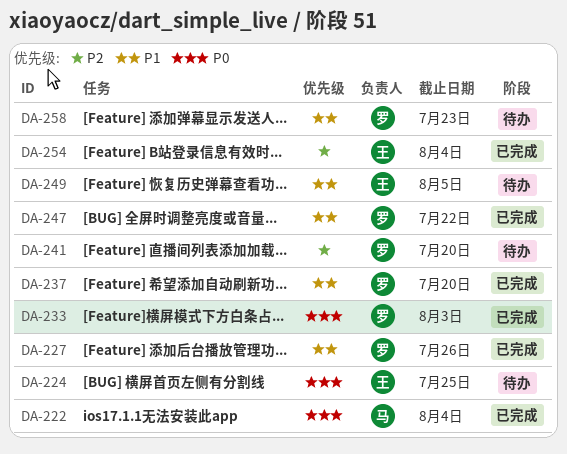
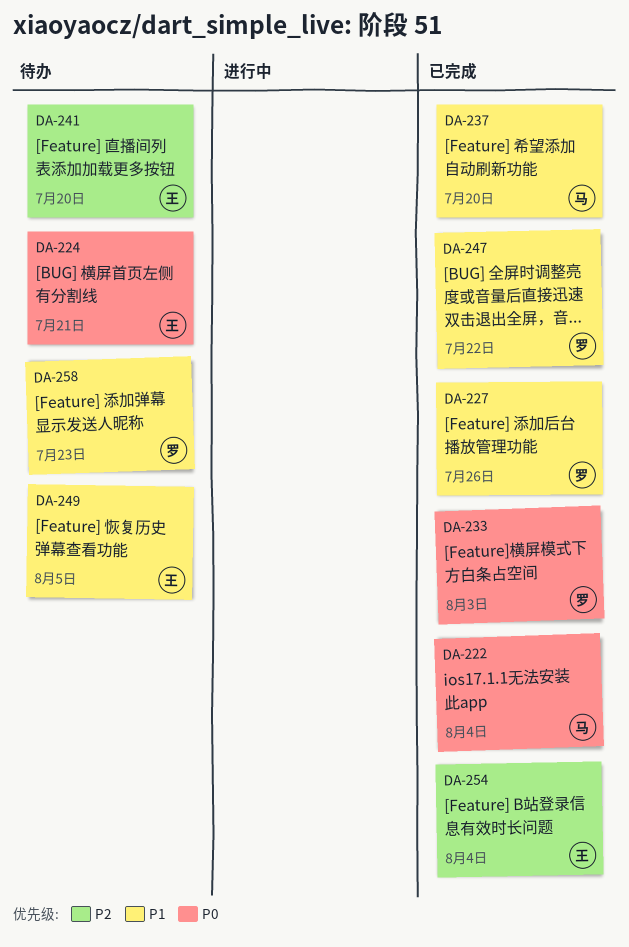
DA-224, due: Jul 25 -> Jul 21
DA-237, owner: 罗 -> 马
DA-241, owner: 罗 -> 王

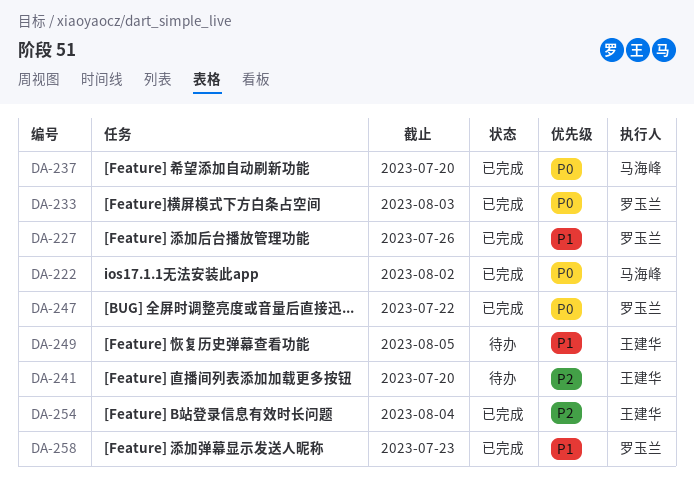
DA-222, due: Aug 4 -> Aug 2
DA-224: present -> none
DA-237, priority: P1 -> P0
DA-247, priority: P1 -> P0
DA-258, status: 待办 -> 已完成

